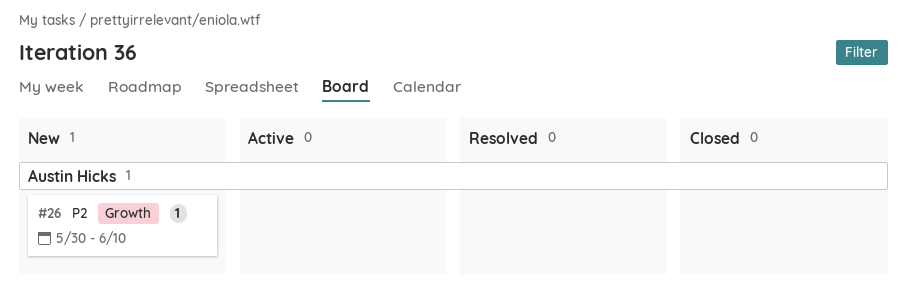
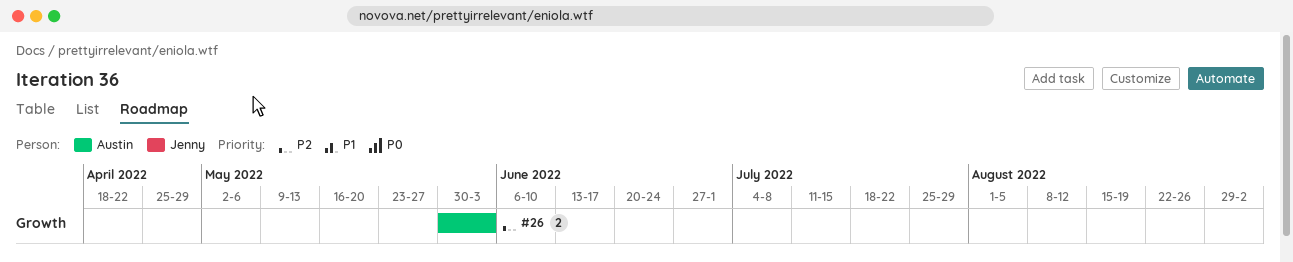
#26, estimate: 1 -> 2
#26, due: Jun 10 -> Jun 3

